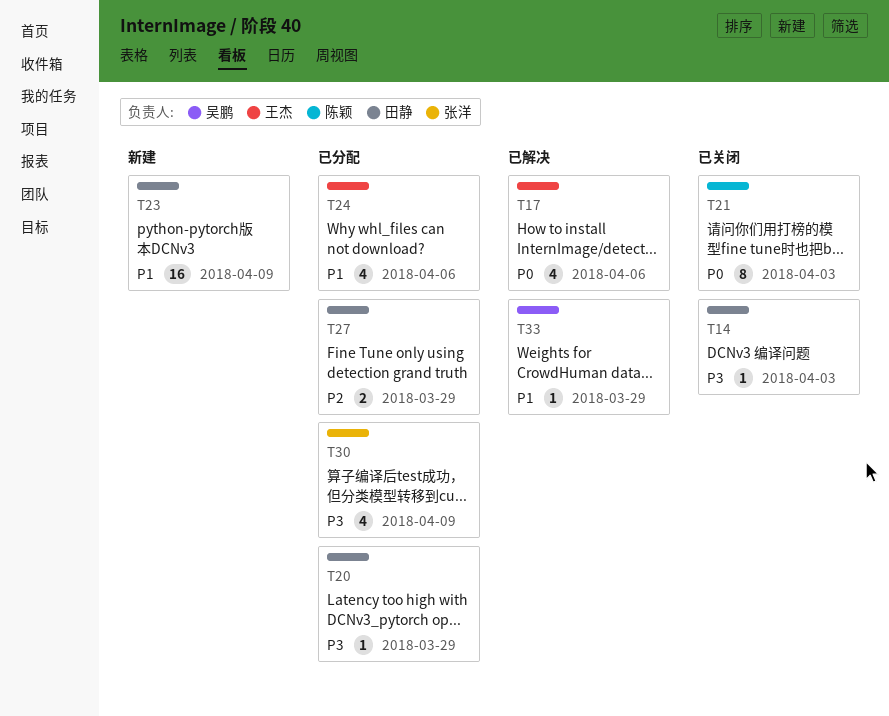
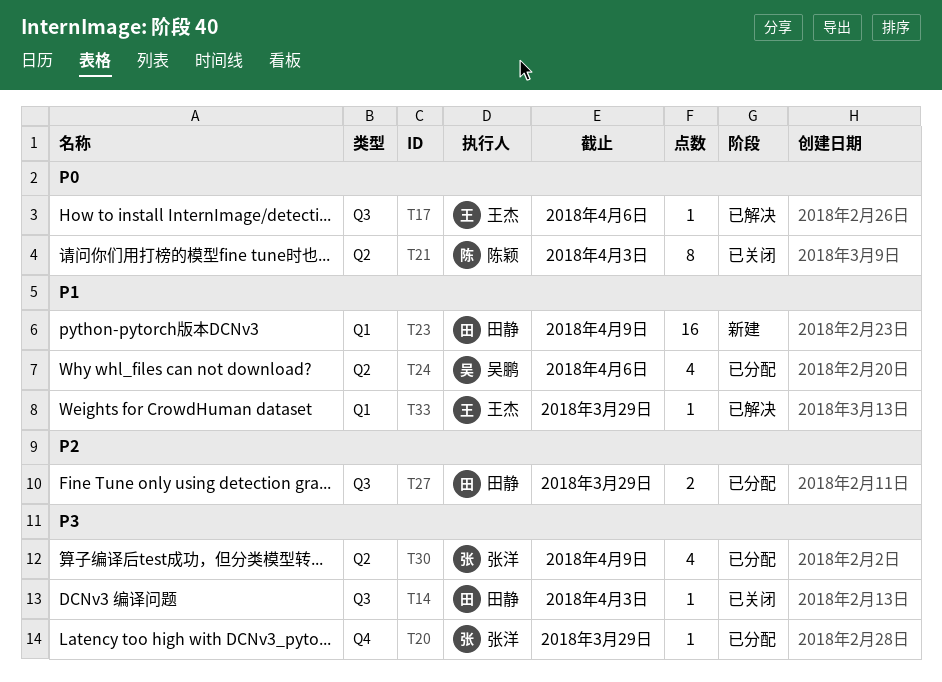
T17, estimate: 4 -> 1
T20, owner: 田静 -> 张洋
T24, owner: 王杰 -> 吴鹏
T33, owner: 吴鹏 -> 王杰

